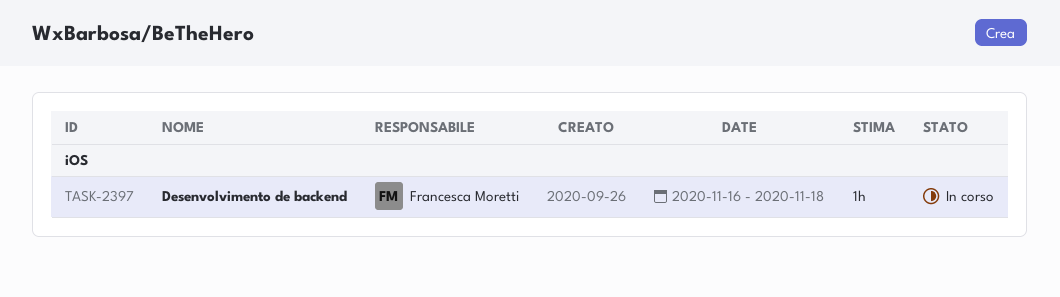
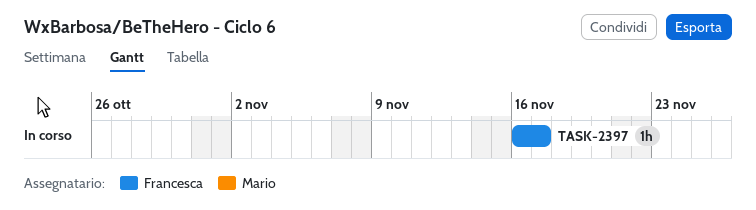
TASK-2397, due: Nov 18 -> Nov 17

